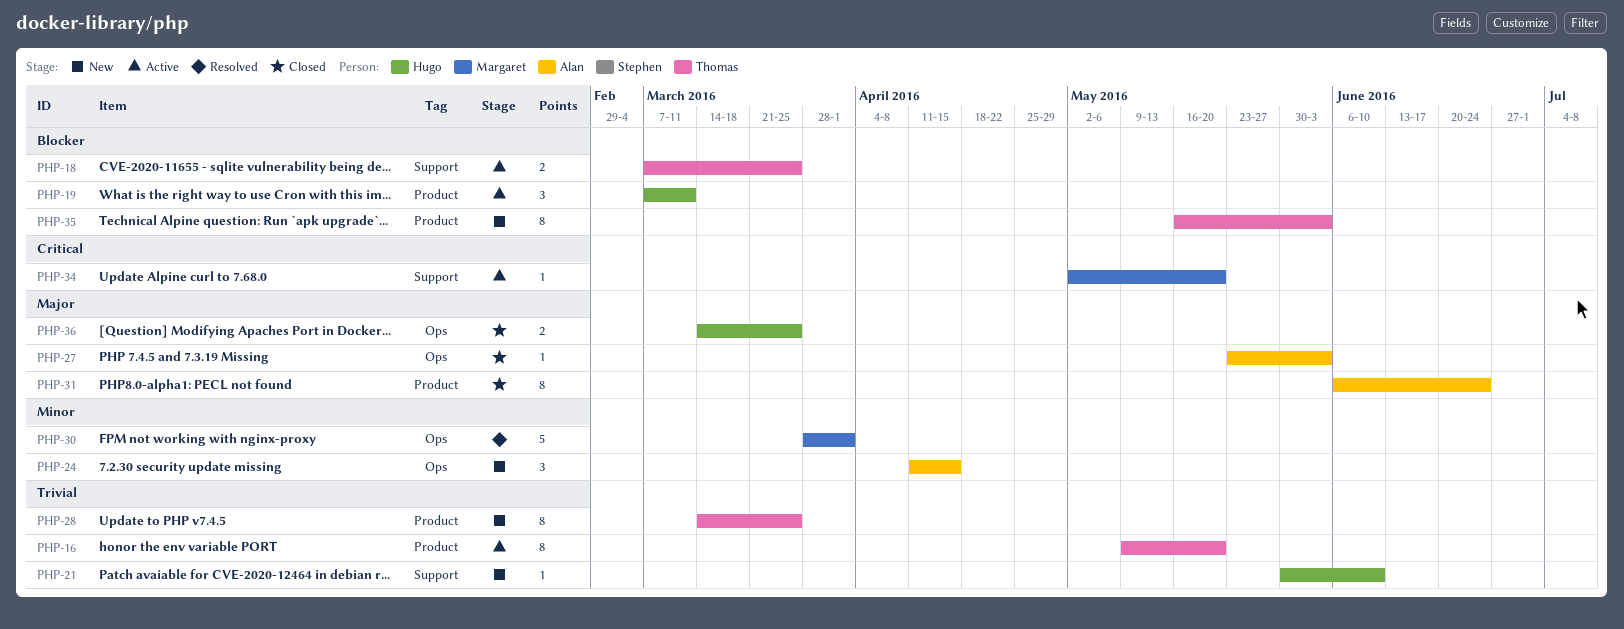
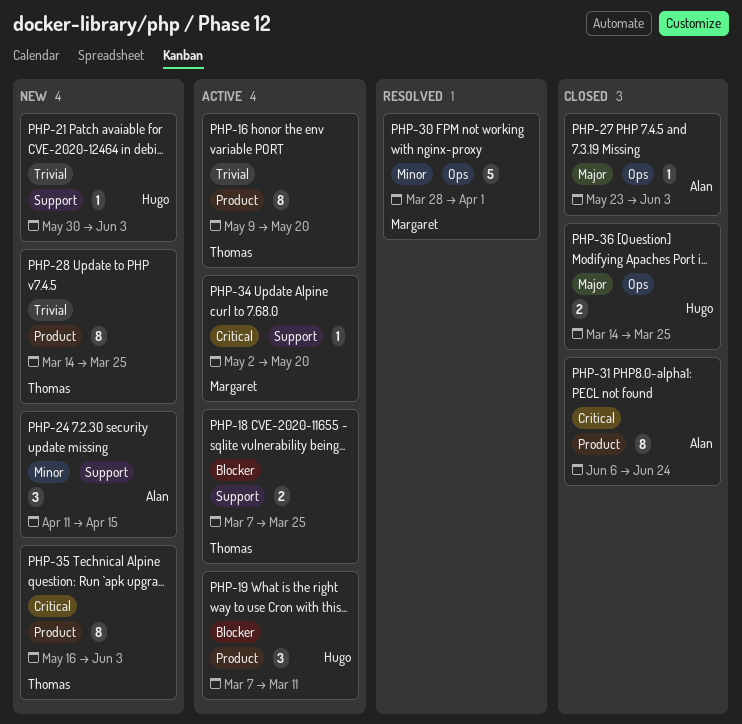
PHP-21, due: Jun 10 -> Jun 3
PHP-24, label: Ops -> Support
PHP-31, priority: Major -> Critical
PHP-35, priority: Blocker -> Critical

